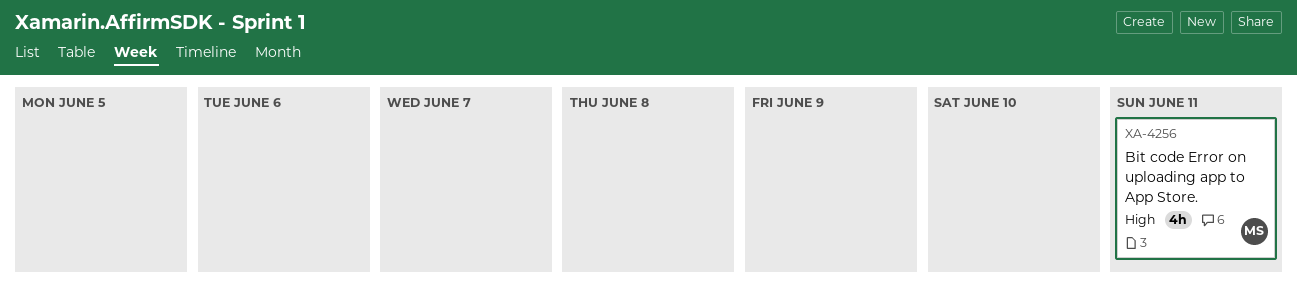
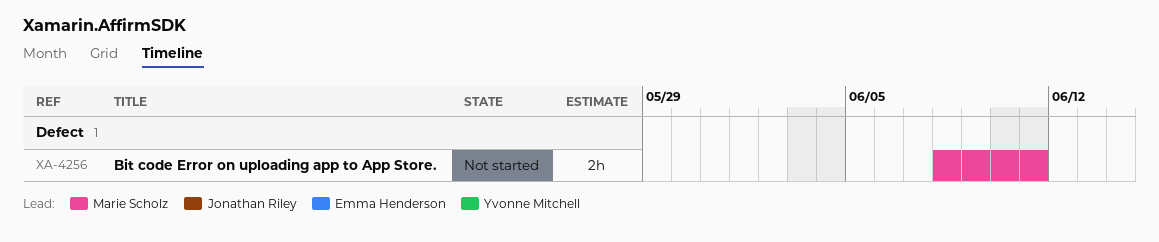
XA-4256, estimate: 4h -> 2h

